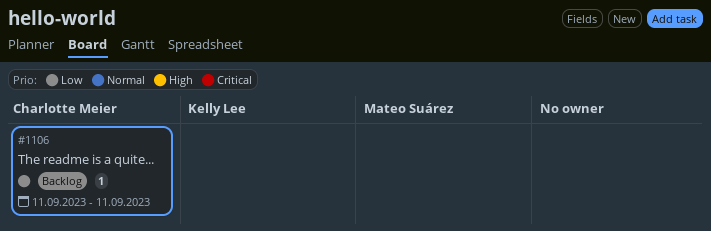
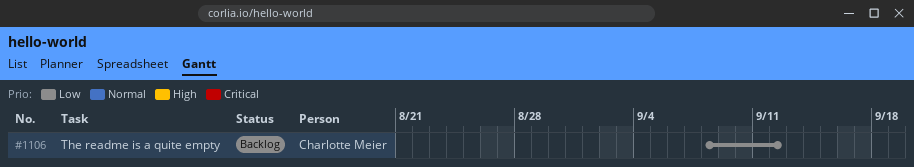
#1106, start: Sep 11 -> Sep 8
#1106, due: Sep 11 -> Sep 12

